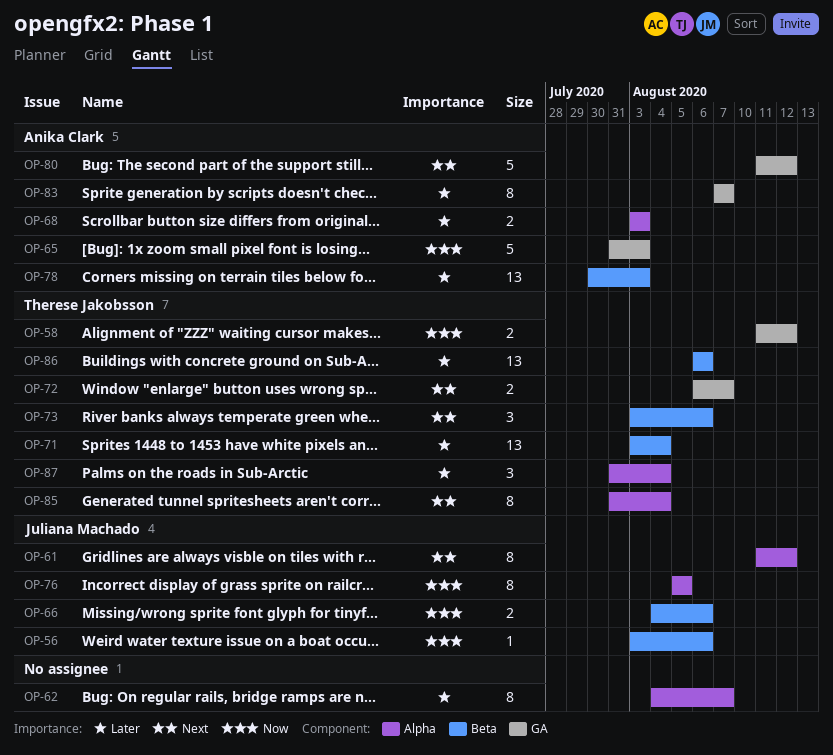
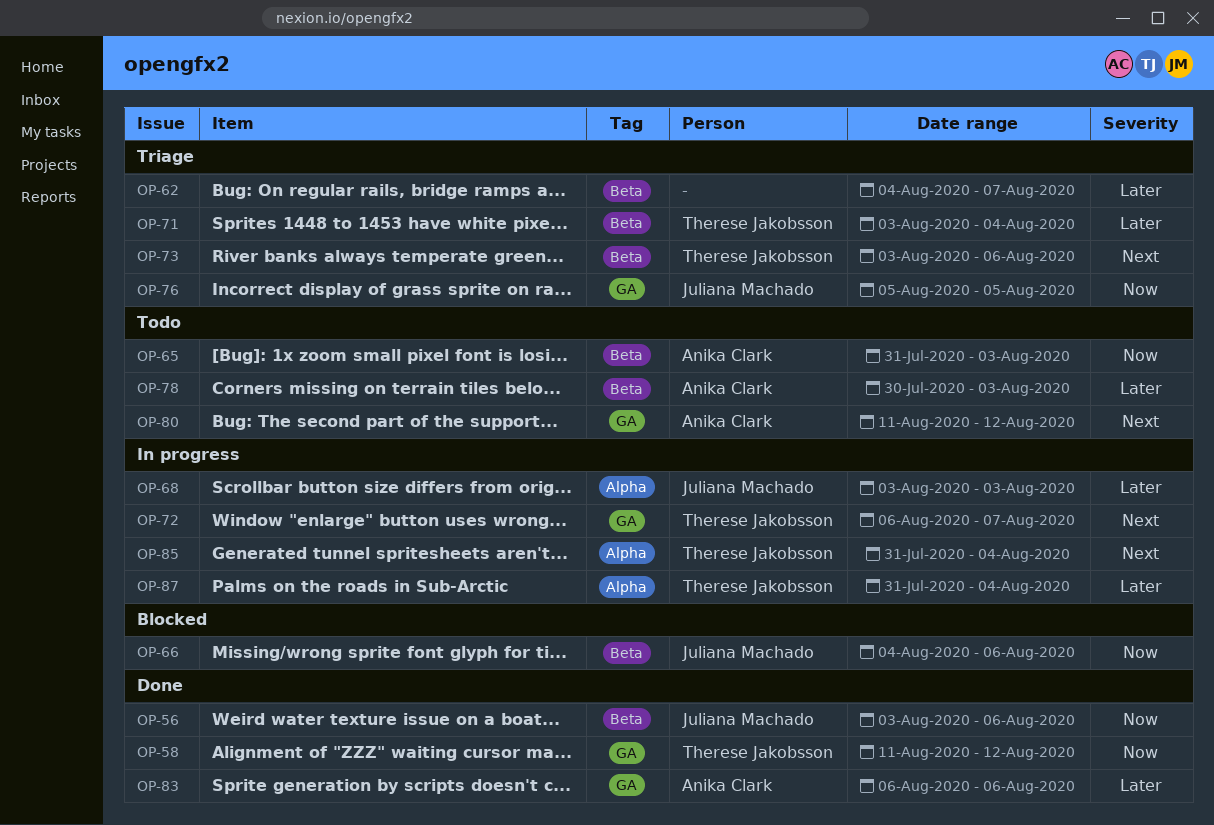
OP-61: present -> none
OP-62, label: Alpha -> Beta
OP-65, label: GA -> Beta
OP-68, owner: Anika Clark -> Juliana Machado
OP-76, label: Alpha -> GA
OP-83, start: Aug 7 -> Aug 6
OP-83, due: Aug 7 -> Aug 6
OP-86: present -> none

